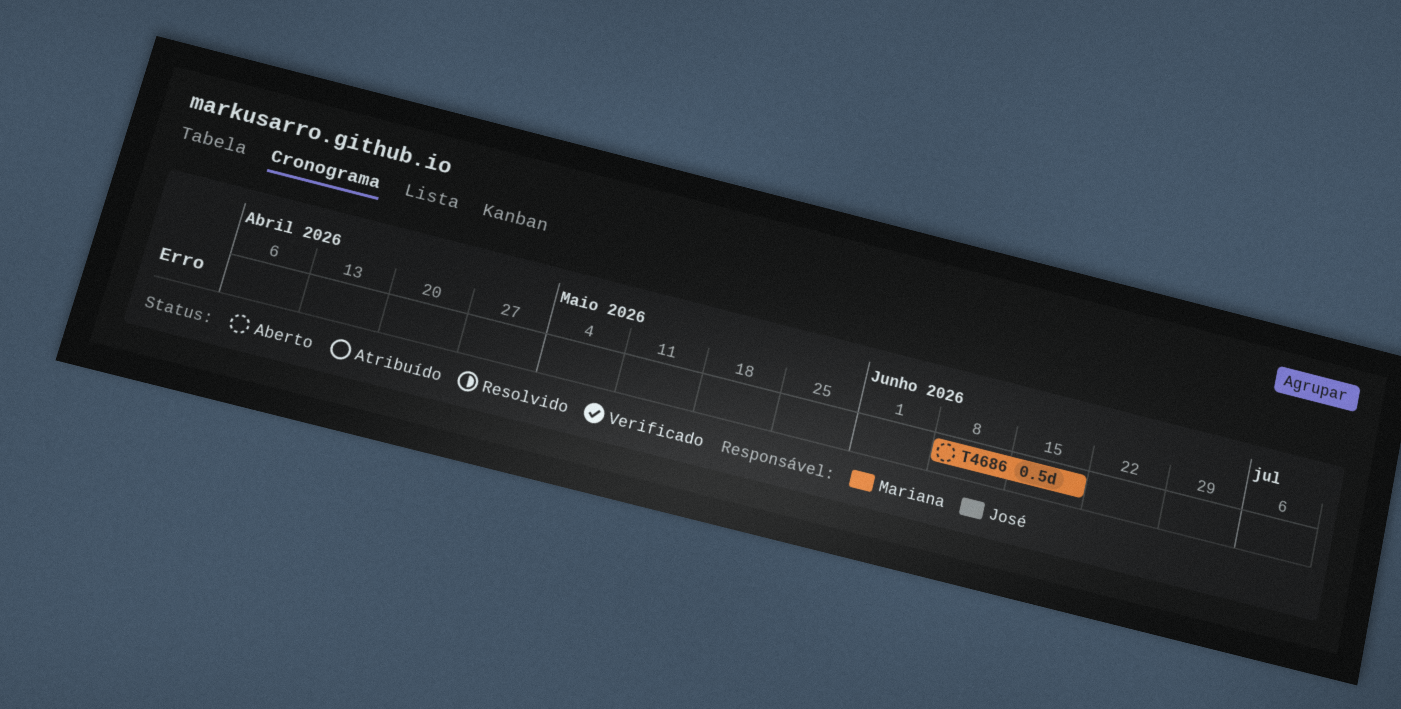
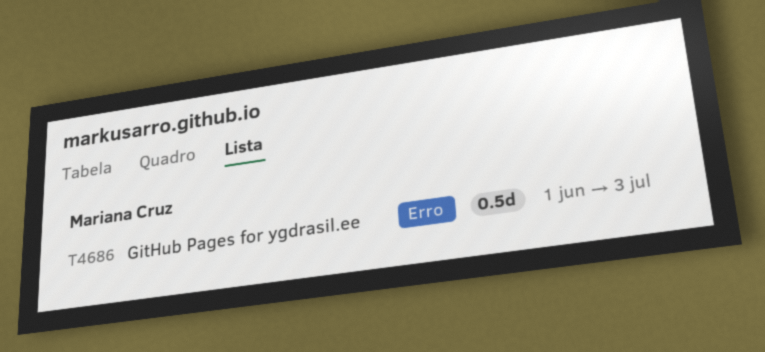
T4686, start: Jun 8 -> Jun 1
T4686, due: Jun 19 -> Jul 3

